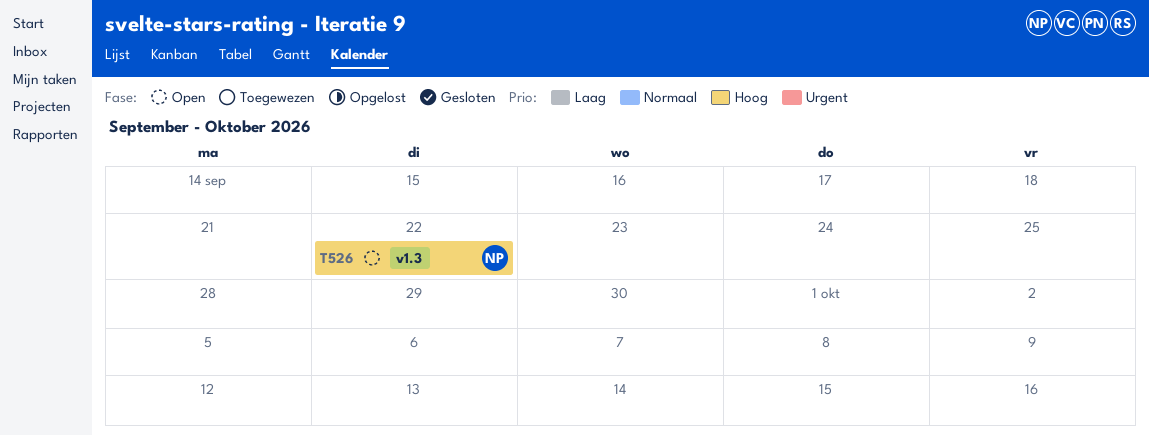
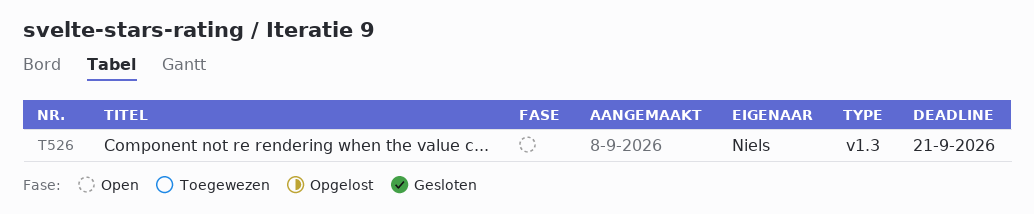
T526, due: Sep 22 -> Sep 21

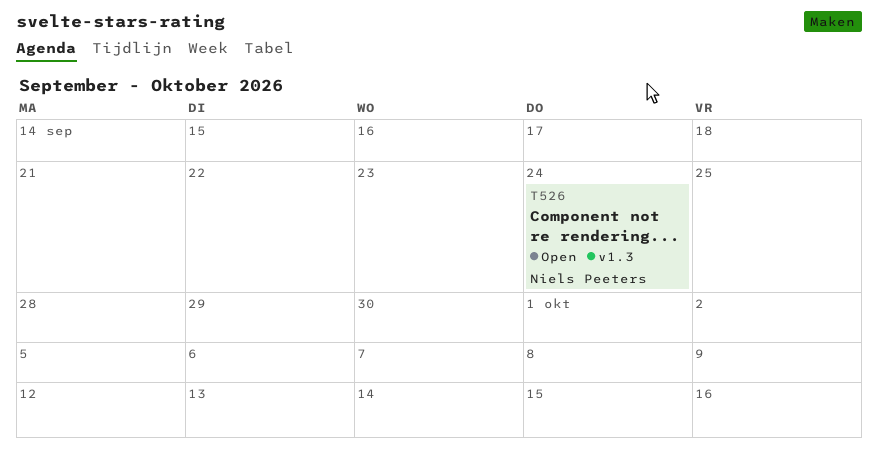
T526, due: Sep 21 -> Sep 24

